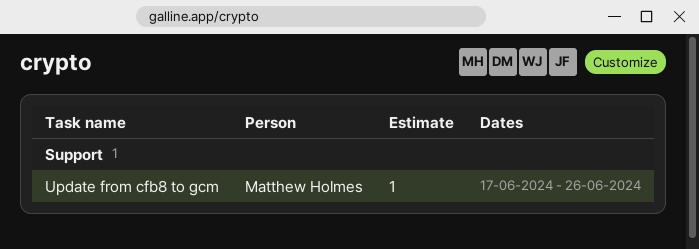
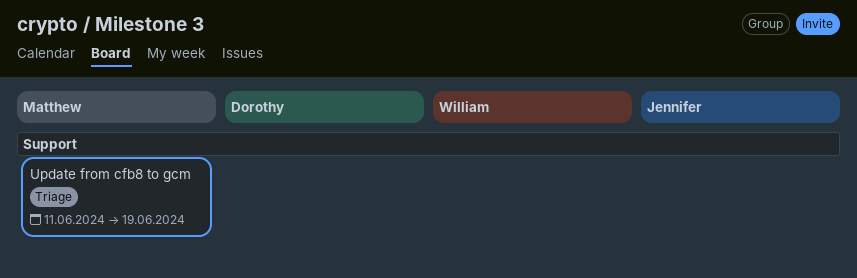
Update from cfb8 to gcm, start: Jun 17 -> Jun 11
Update from cfb8 to gcm, due: Jun 26 -> Jun 19

